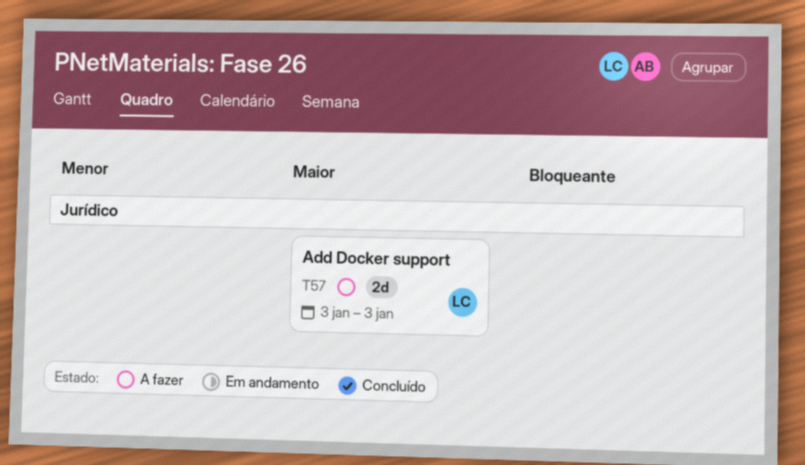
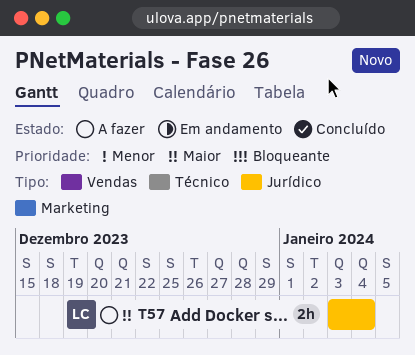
T57, estimate: 2d -> 2h
T57, due: Jan 3 -> Jan 4

